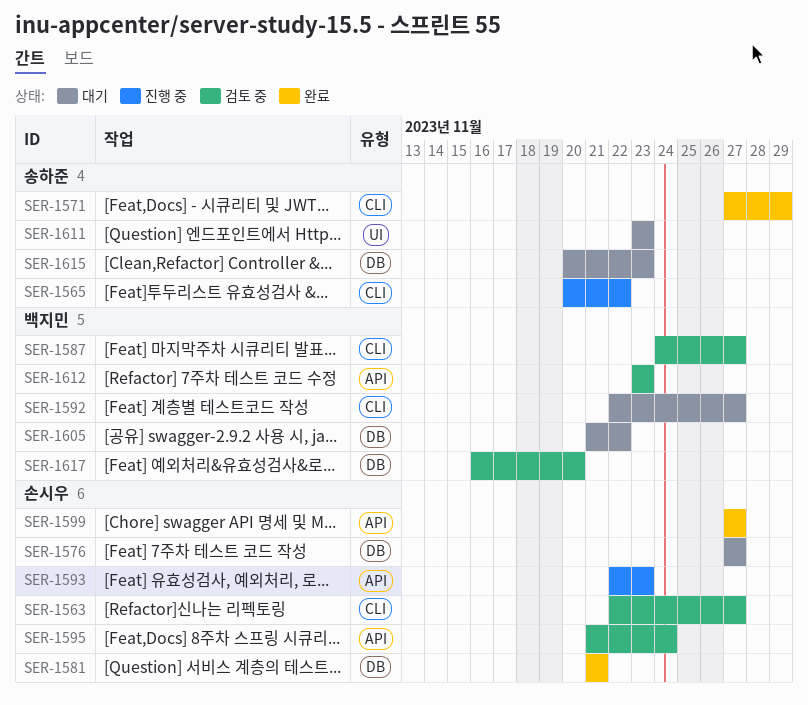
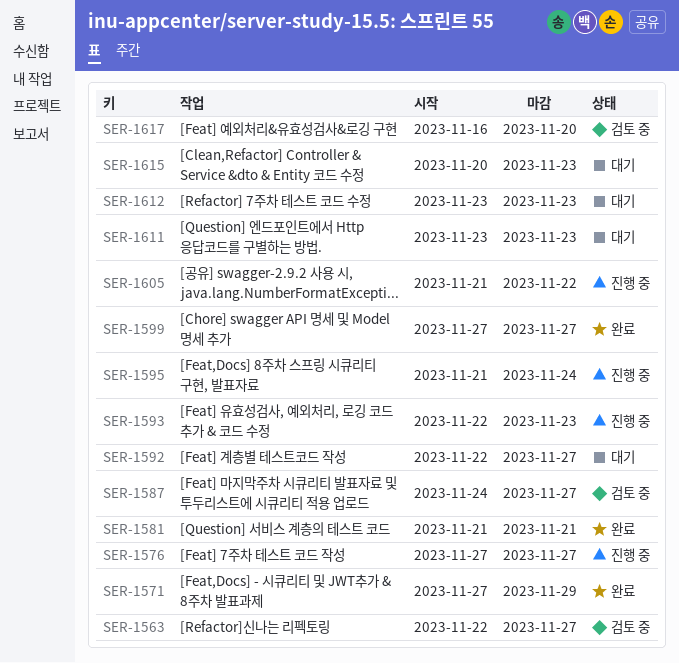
SER-1565: present -> none
SER-1576, status: 대기 -> 진행 중
SER-1595, status: 검토 중 -> 진행 중
SER-1605, status: 대기 -> 진행 중
SER-1612, status: 검토 중 -> 대기

